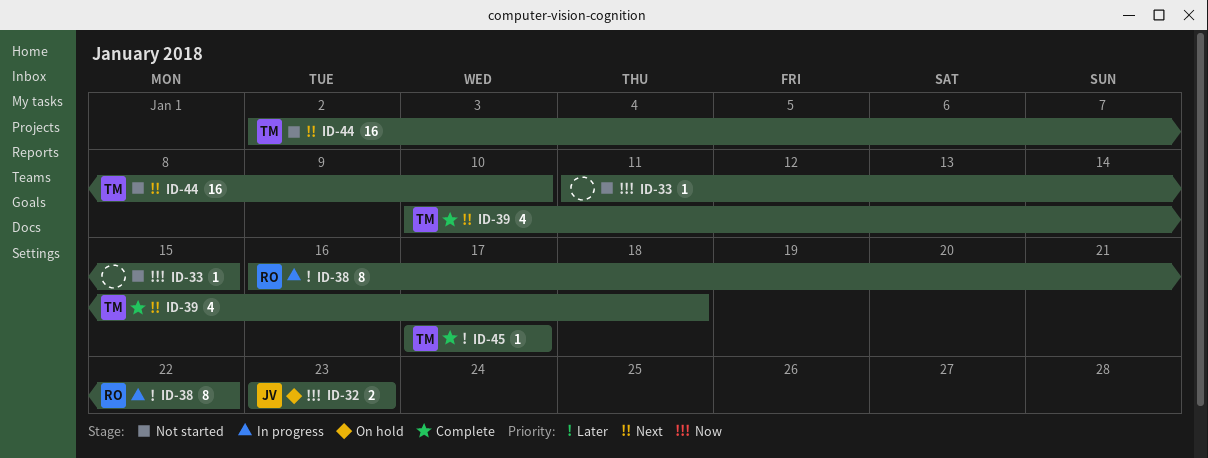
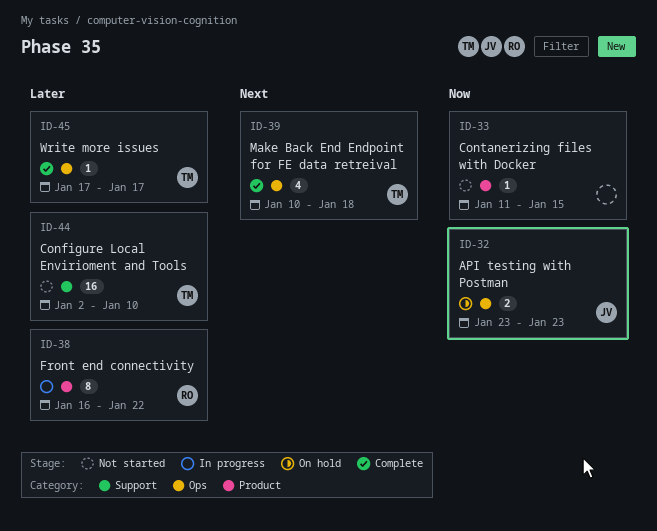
ID-44, priority: Next -> Later

